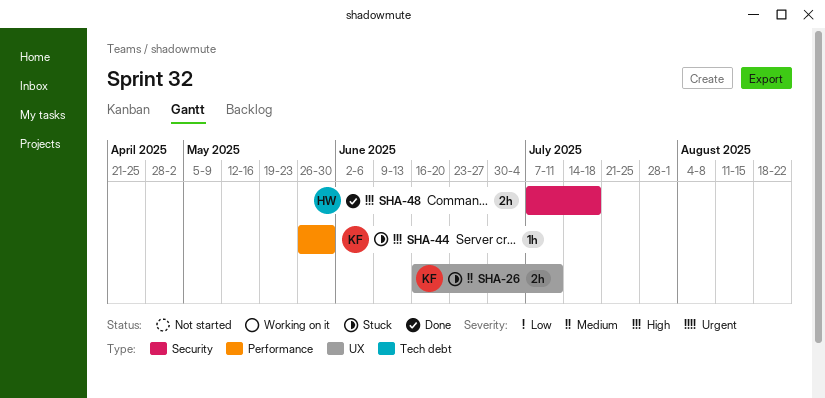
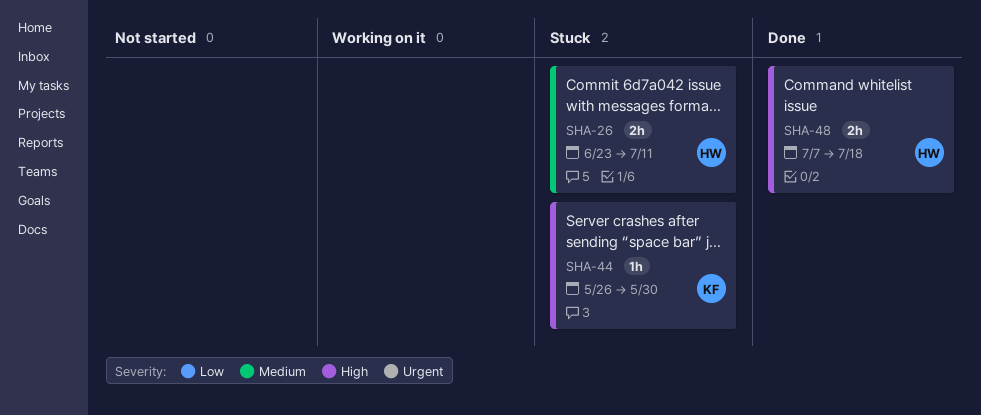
SHA-26, owner: KF -> HW
SHA-26, start: Jun 16 -> Jun 23

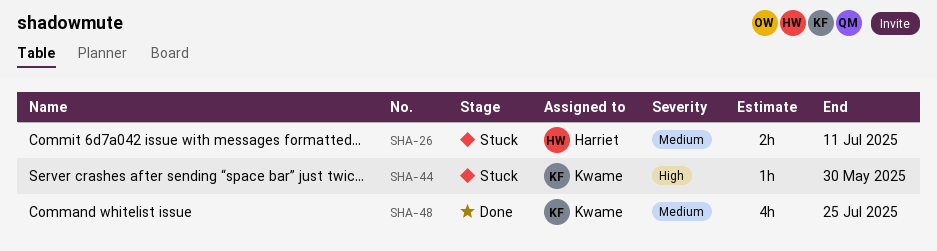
SHA-48, owner: Harriet -> Kwame
SHA-48, priority: High -> Medium
SHA-48, estimate: 2h -> 4h
SHA-48, due: Jul 18 -> Jul 25

